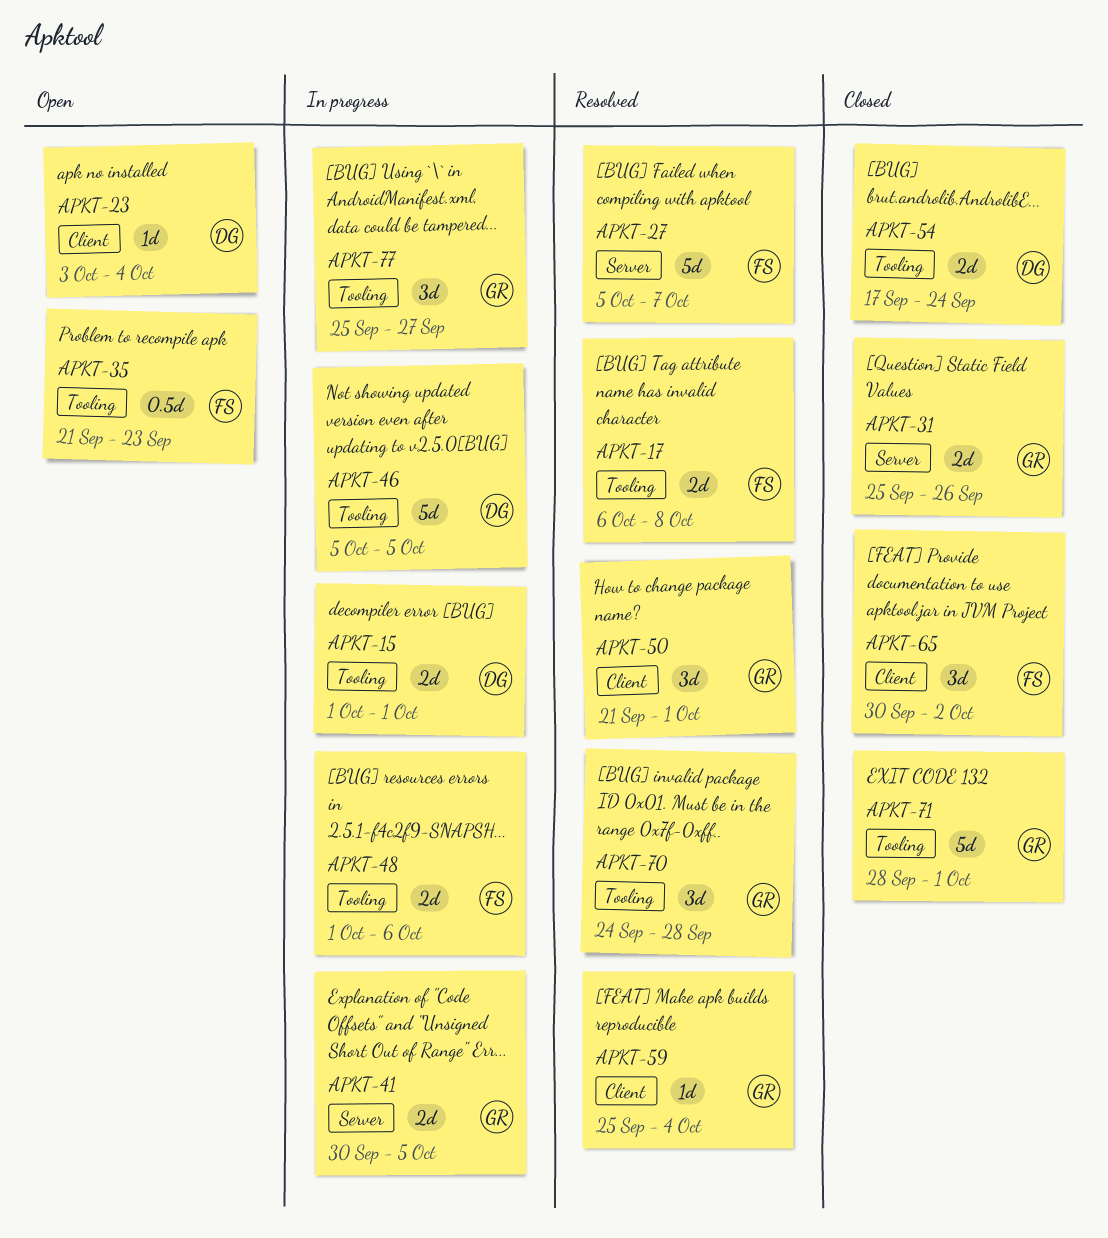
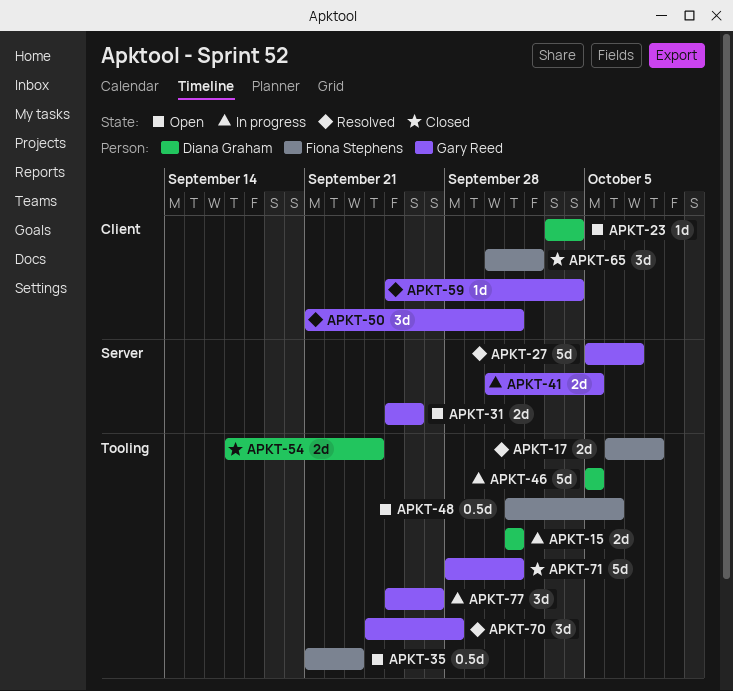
APKT-27, owner: Fiona Stephens -> Gary Reed
APKT-31, status: Closed -> Open
APKT-48, status: In progress -> Open
APKT-48, estimate: 2d -> 0.5d

